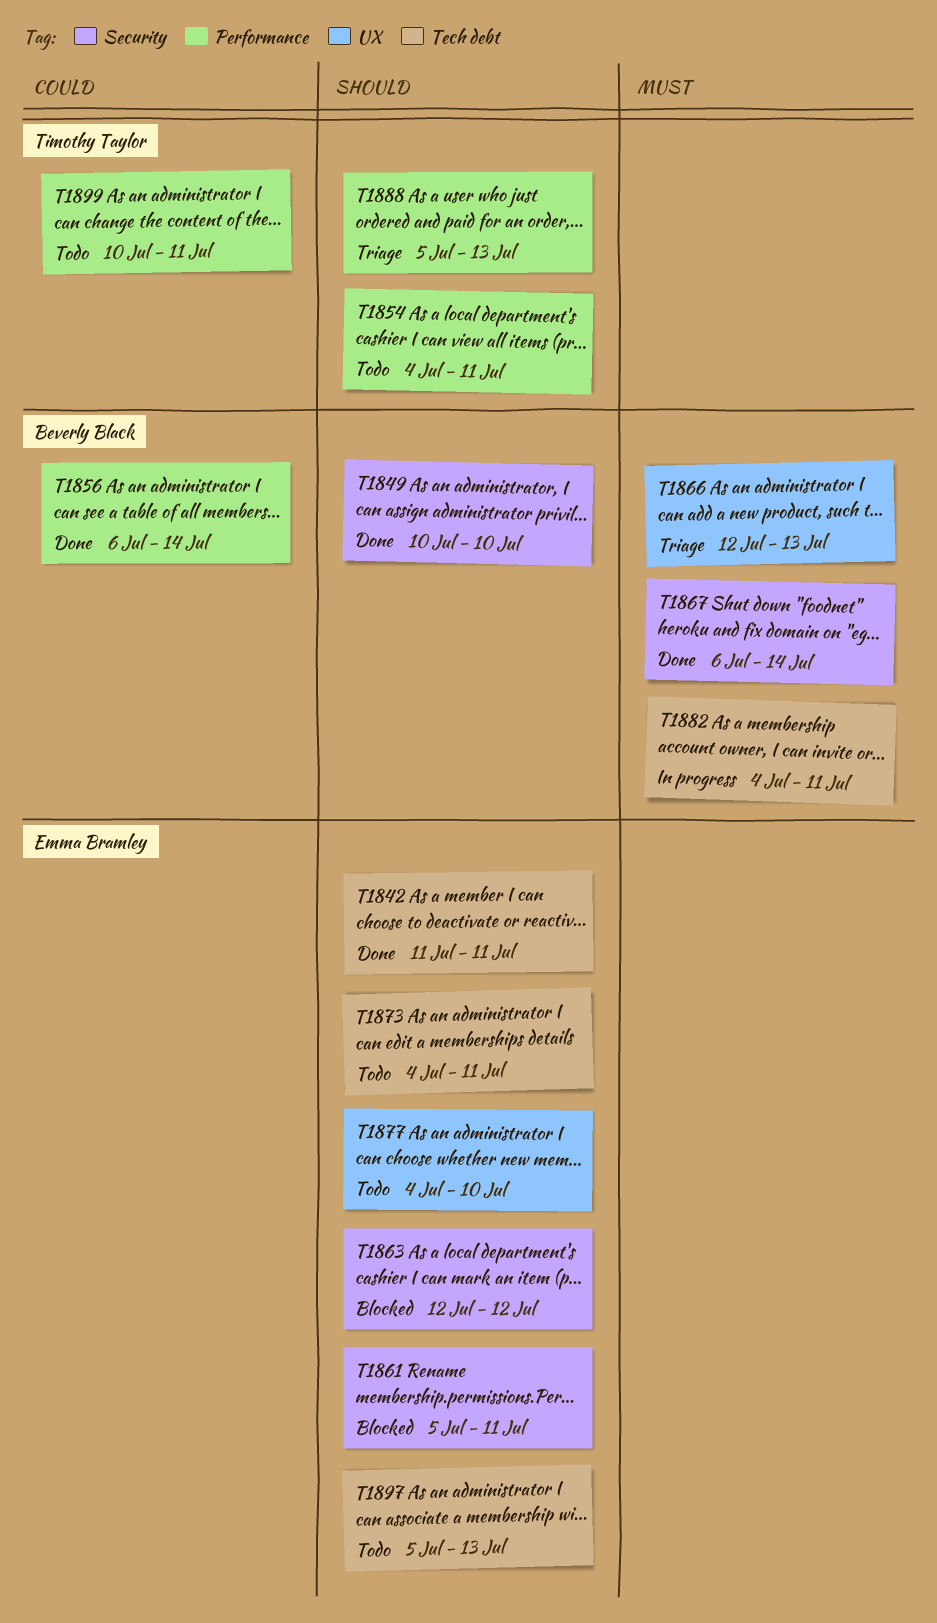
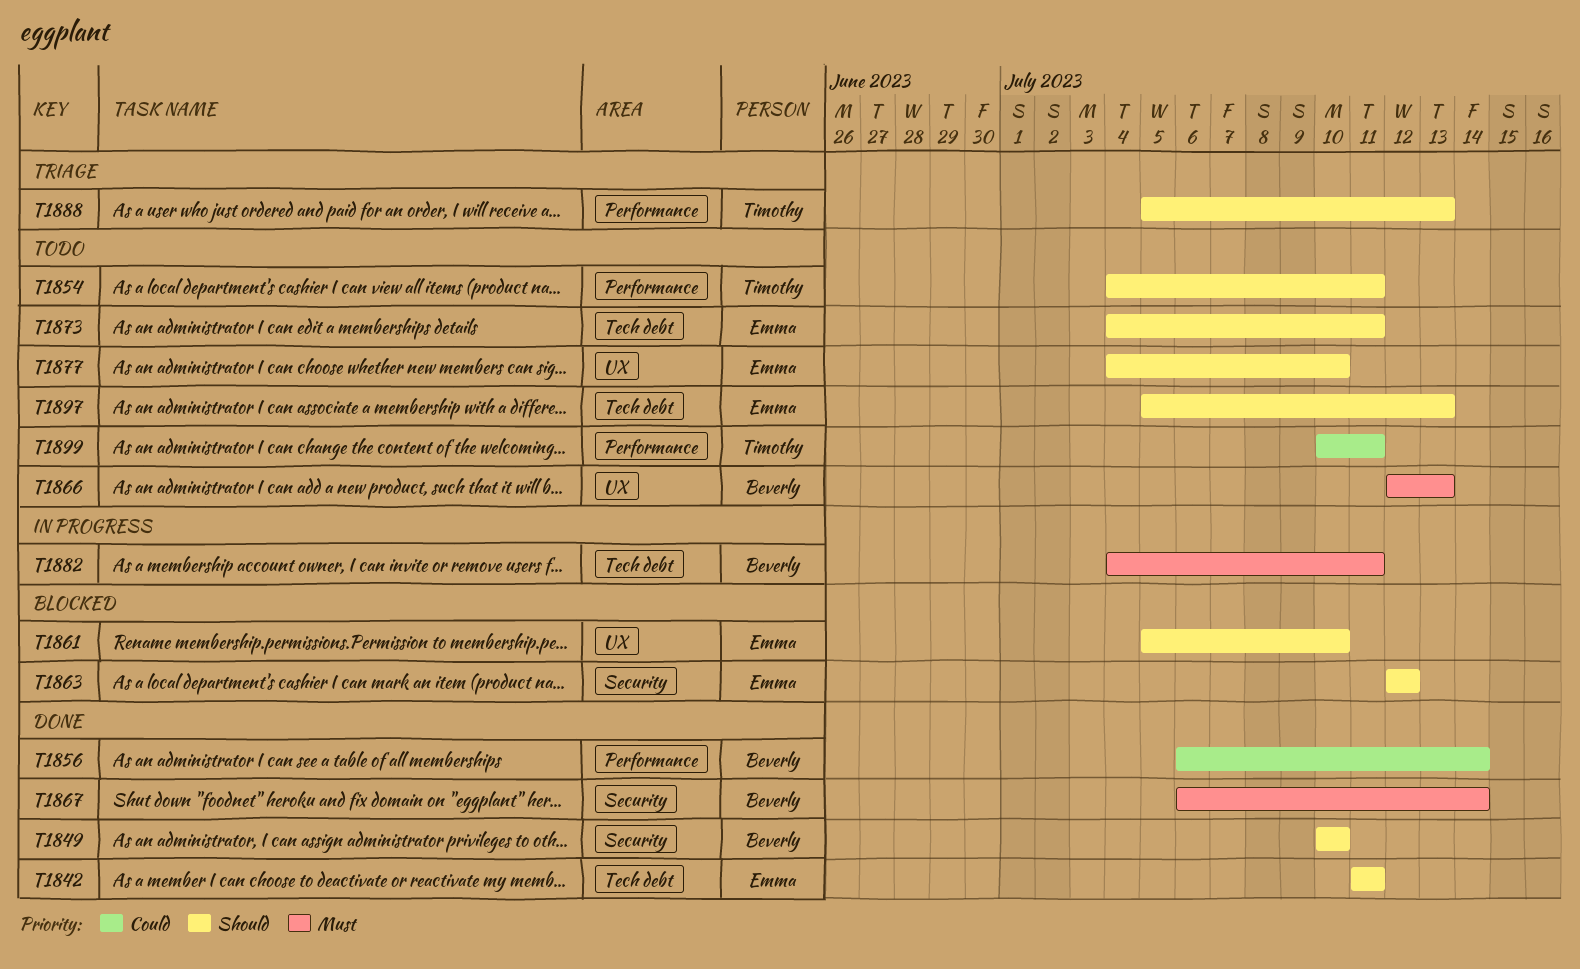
T1861, label: Security -> UX
T1861, due: Jul 11 -> Jul 10
T1866, status: Triage -> Todo

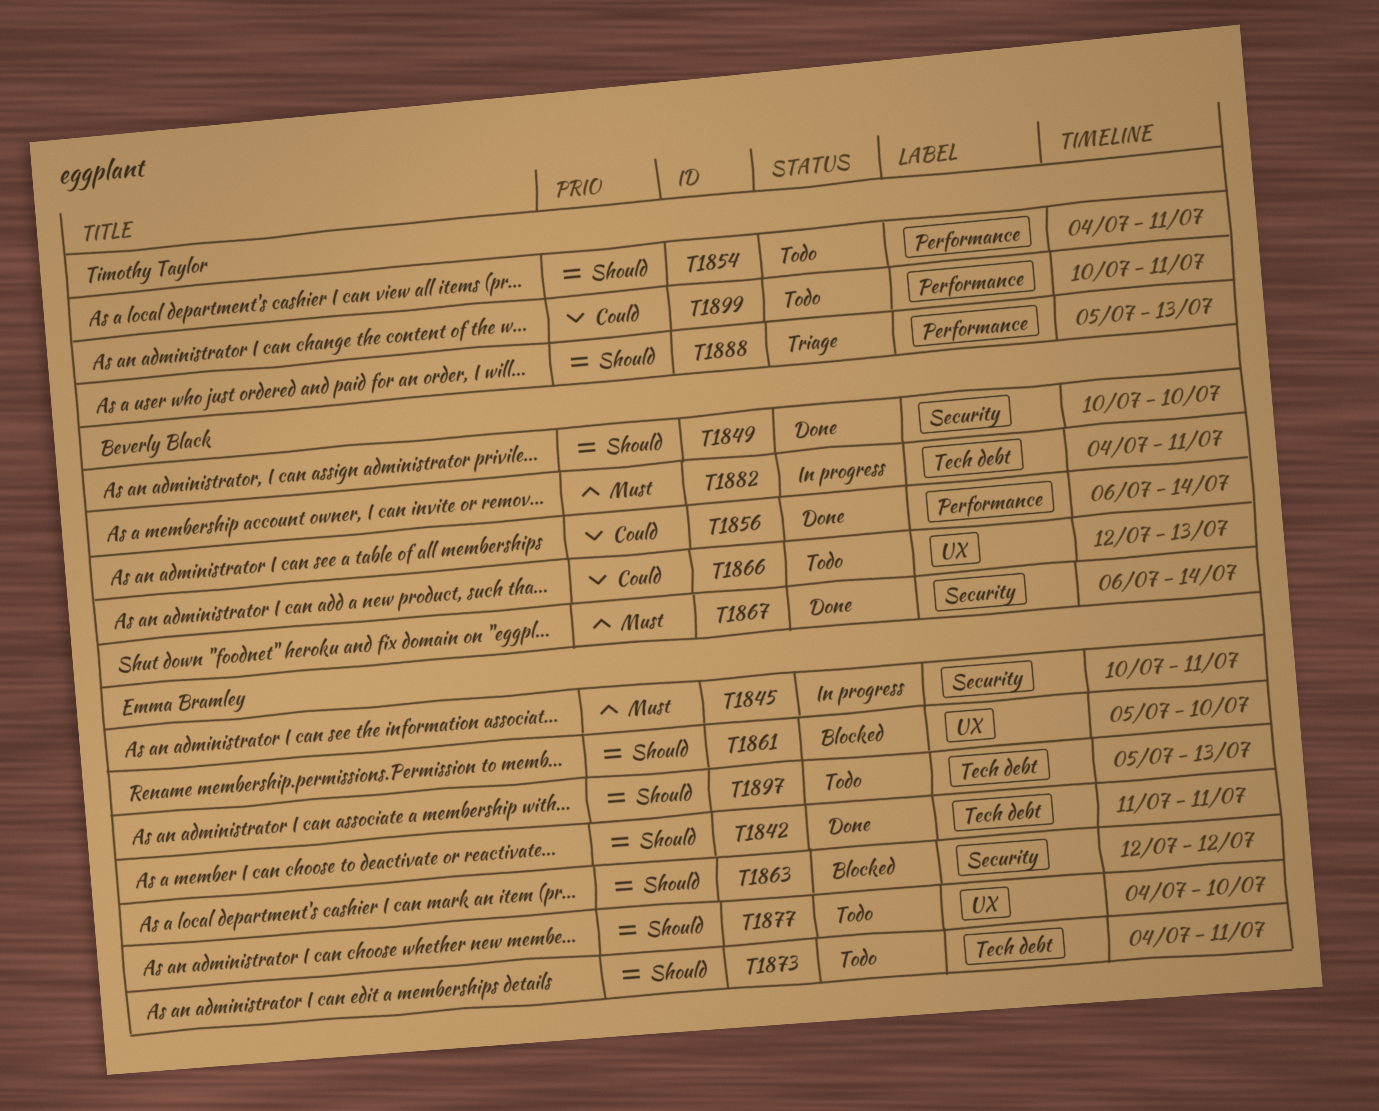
T1845: none -> present
T1866, priority: Must -> Could

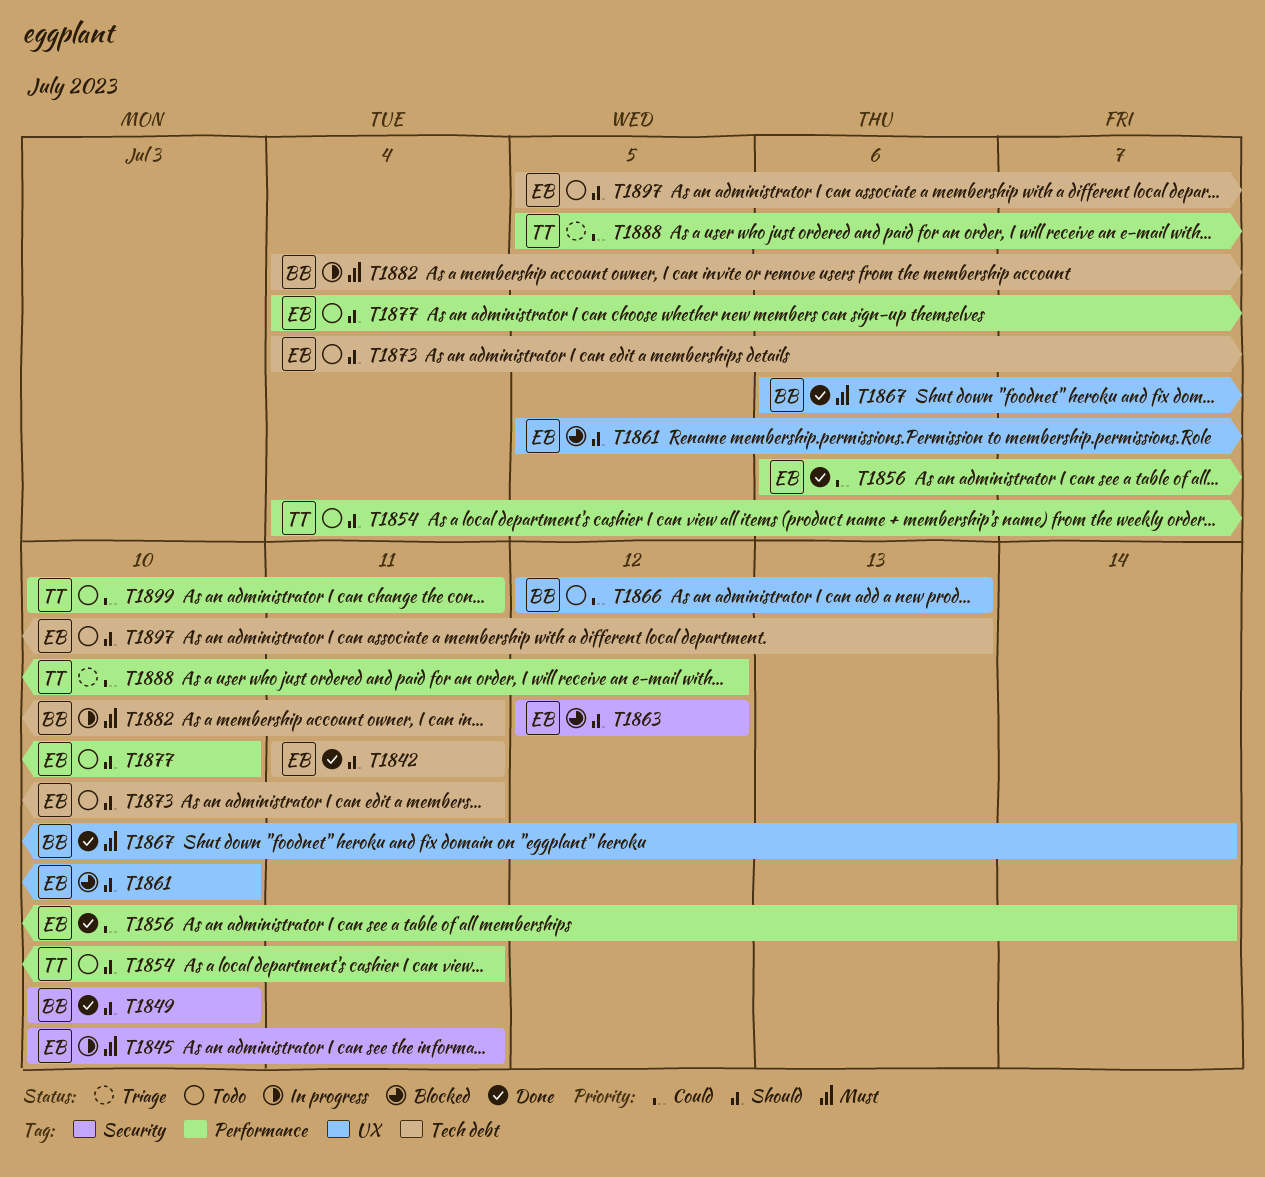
T1856, owner: Beverly Black -> Emma Bramley
T1867, label: Security -> UX
T1877, label: UX -> Performance
T1888, priority: Should -> Could
T1888, due: Jul 13 -> Jul 12

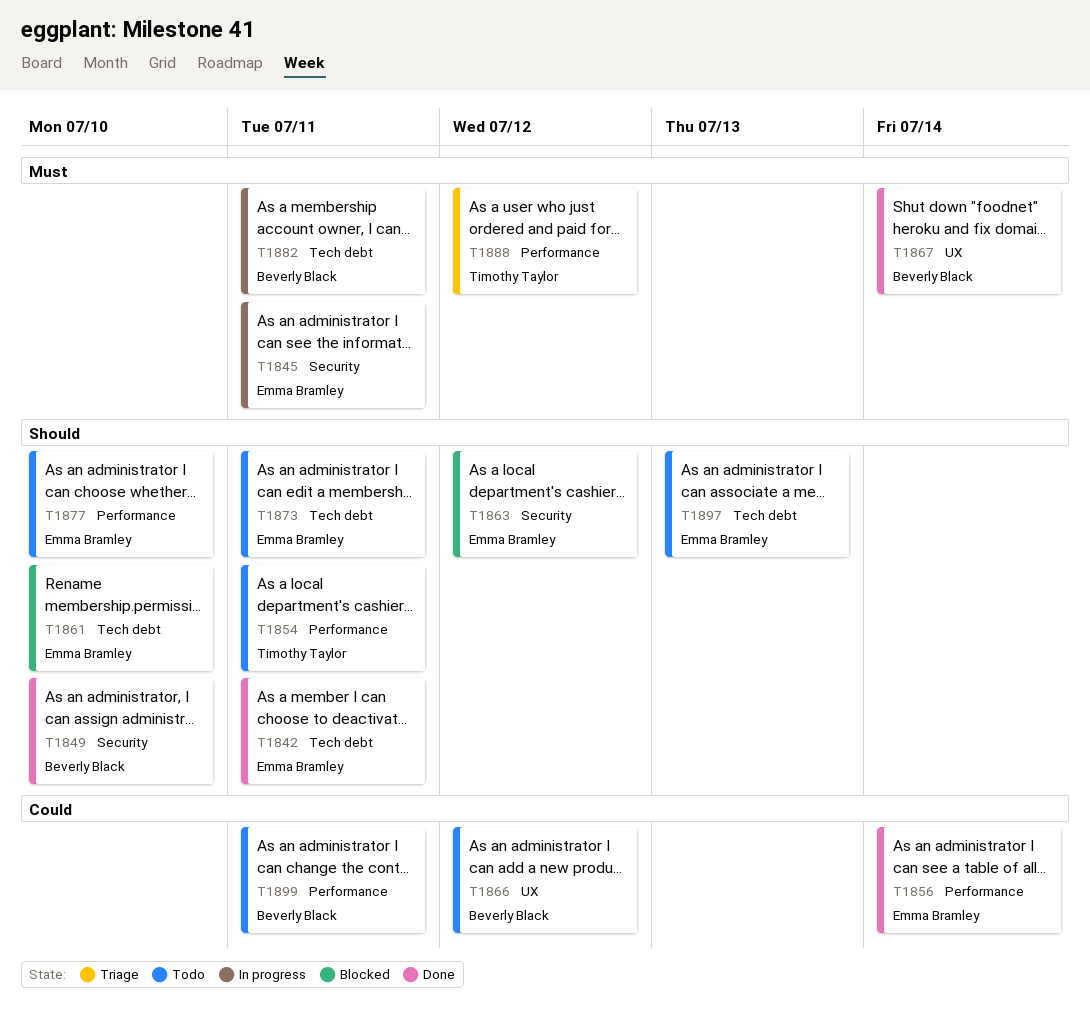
T1861, label: UX -> Tech debt
T1866, due: Jul 13 -> Jul 12
T1888, priority: Could -> Must
T1899, owner: Timothy Taylor -> Beverly Black

